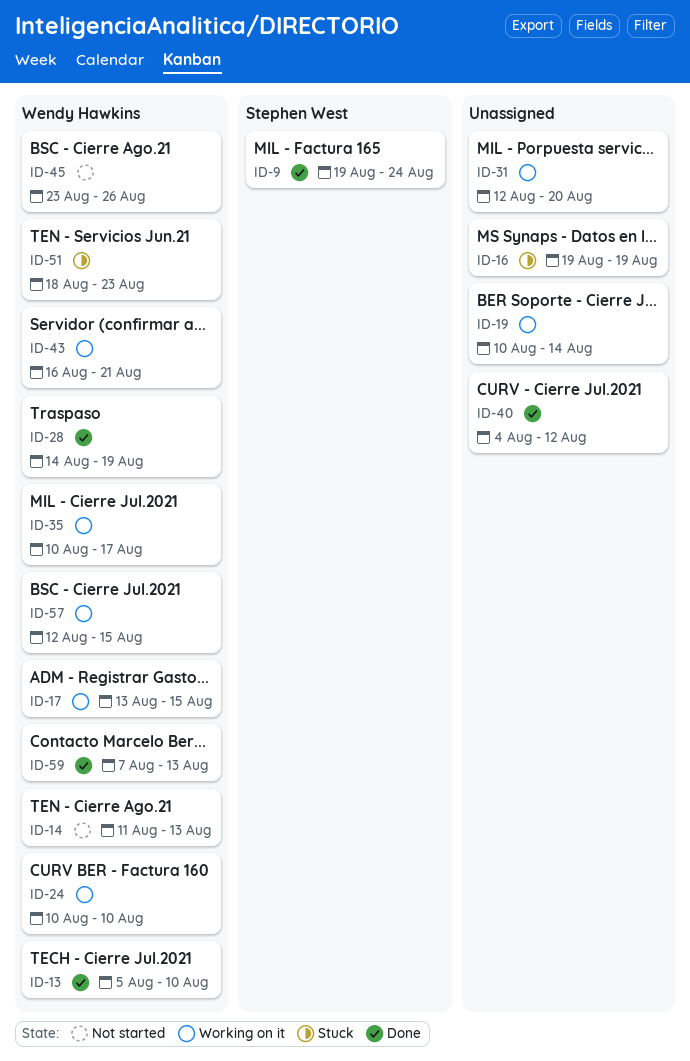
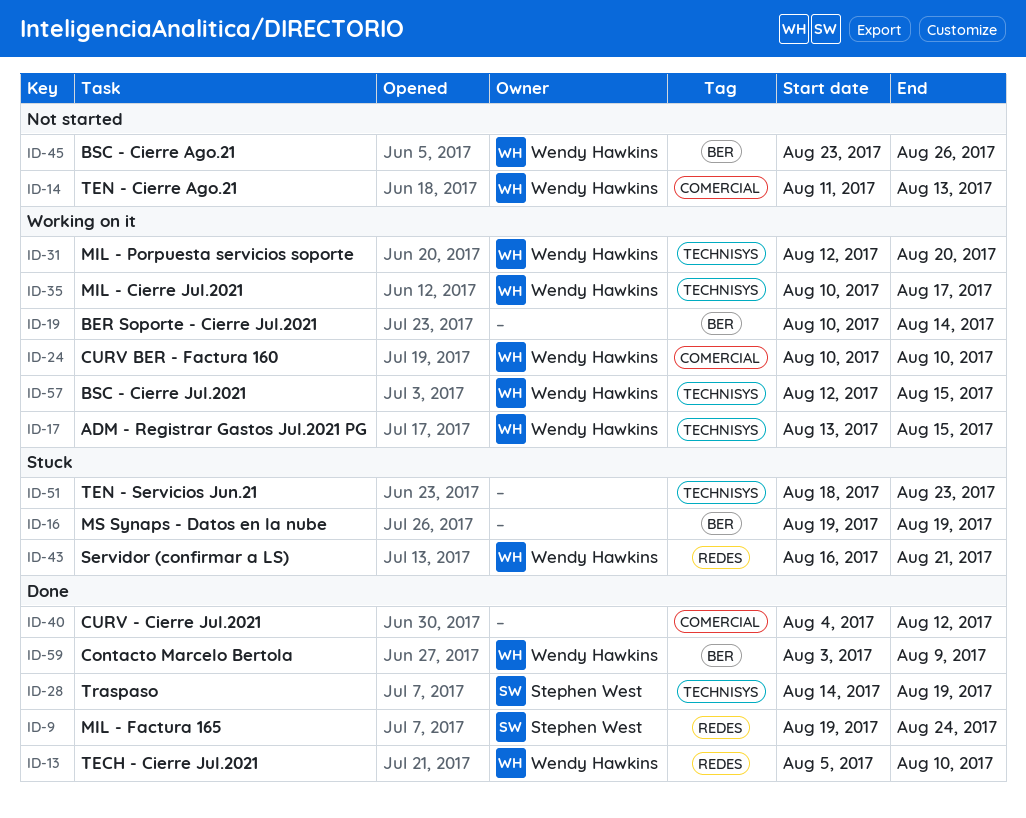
ID-28, owner: Wendy Hawkins -> Stephen West
ID-31, owner: none -> Wendy Hawkins
ID-43, status: Working on it -> Stuck
ID-51, owner: Wendy Hawkins -> none
ID-59, start: Aug 7 -> Aug 3
ID-59, due: Aug 13 -> Aug 9

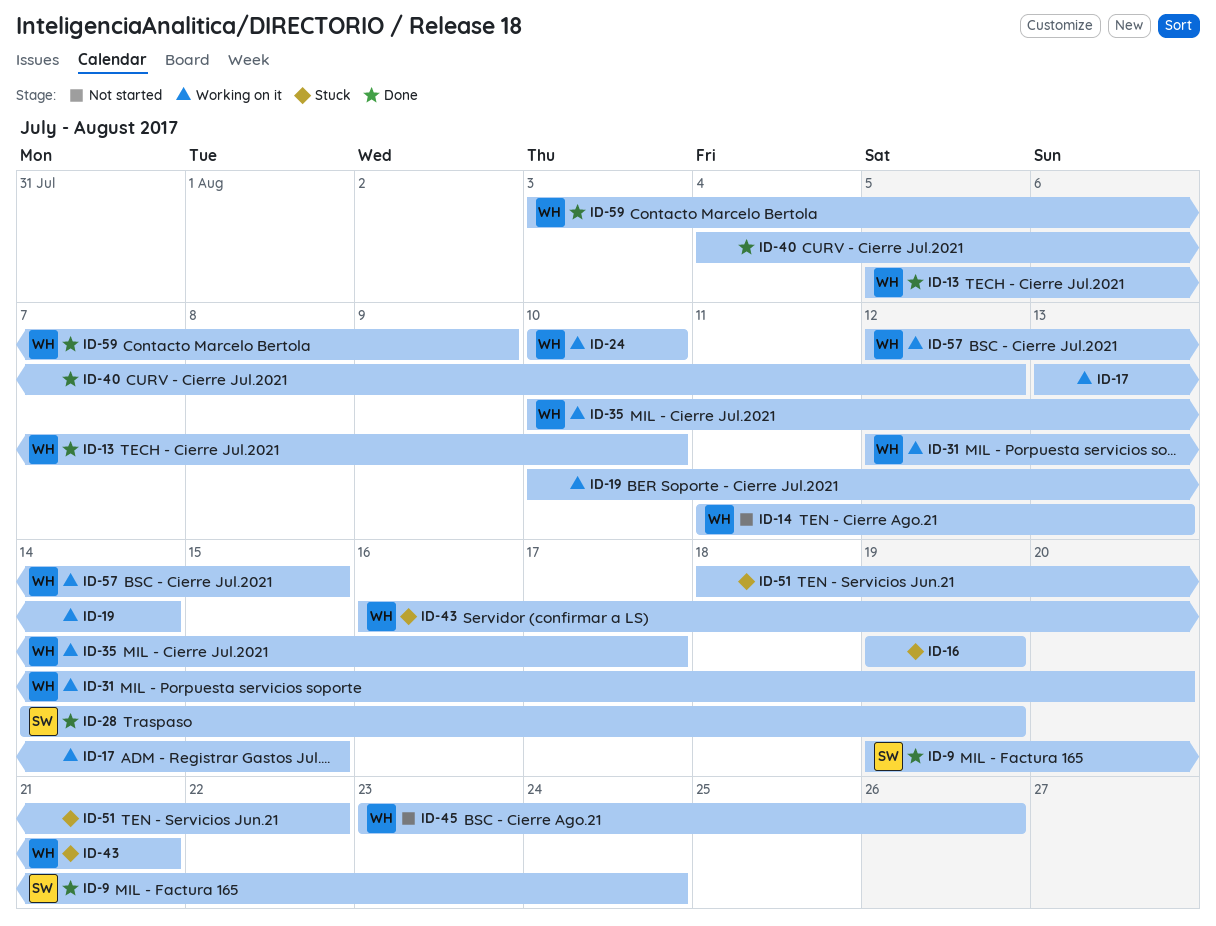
ID-17, owner: Wendy Hawkins -> none
ID-51, due: Aug 23 -> Aug 22

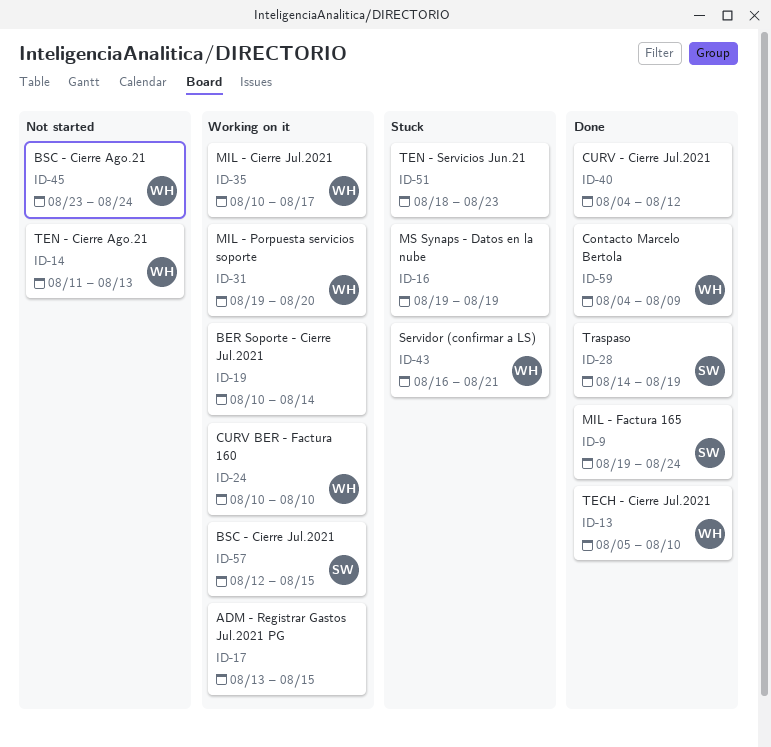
ID-31, start: Aug 12 -> Aug 19
ID-45, due: Aug 26 -> Aug 24
ID-51, due: Aug 22 -> Aug 23
ID-57, owner: WH -> SW
ID-59, start: Aug 3 -> Aug 4

